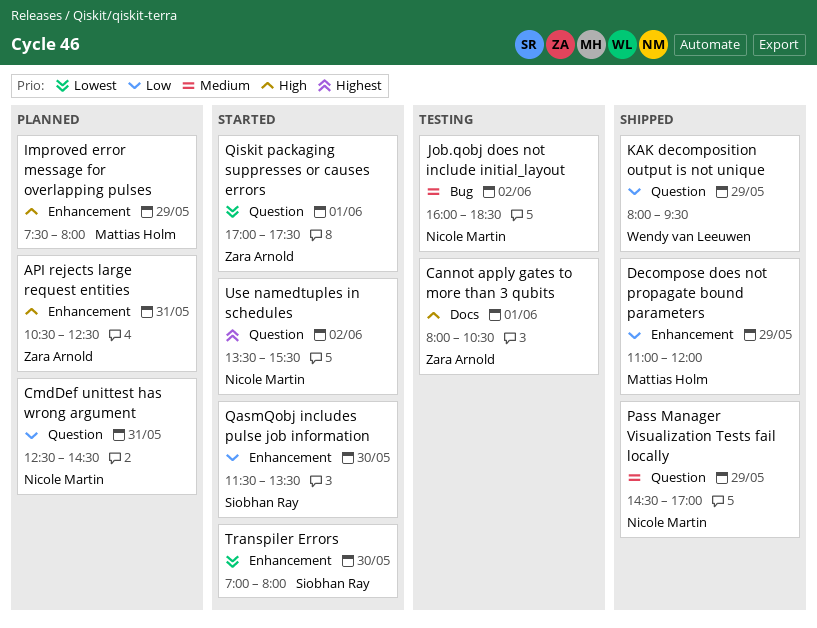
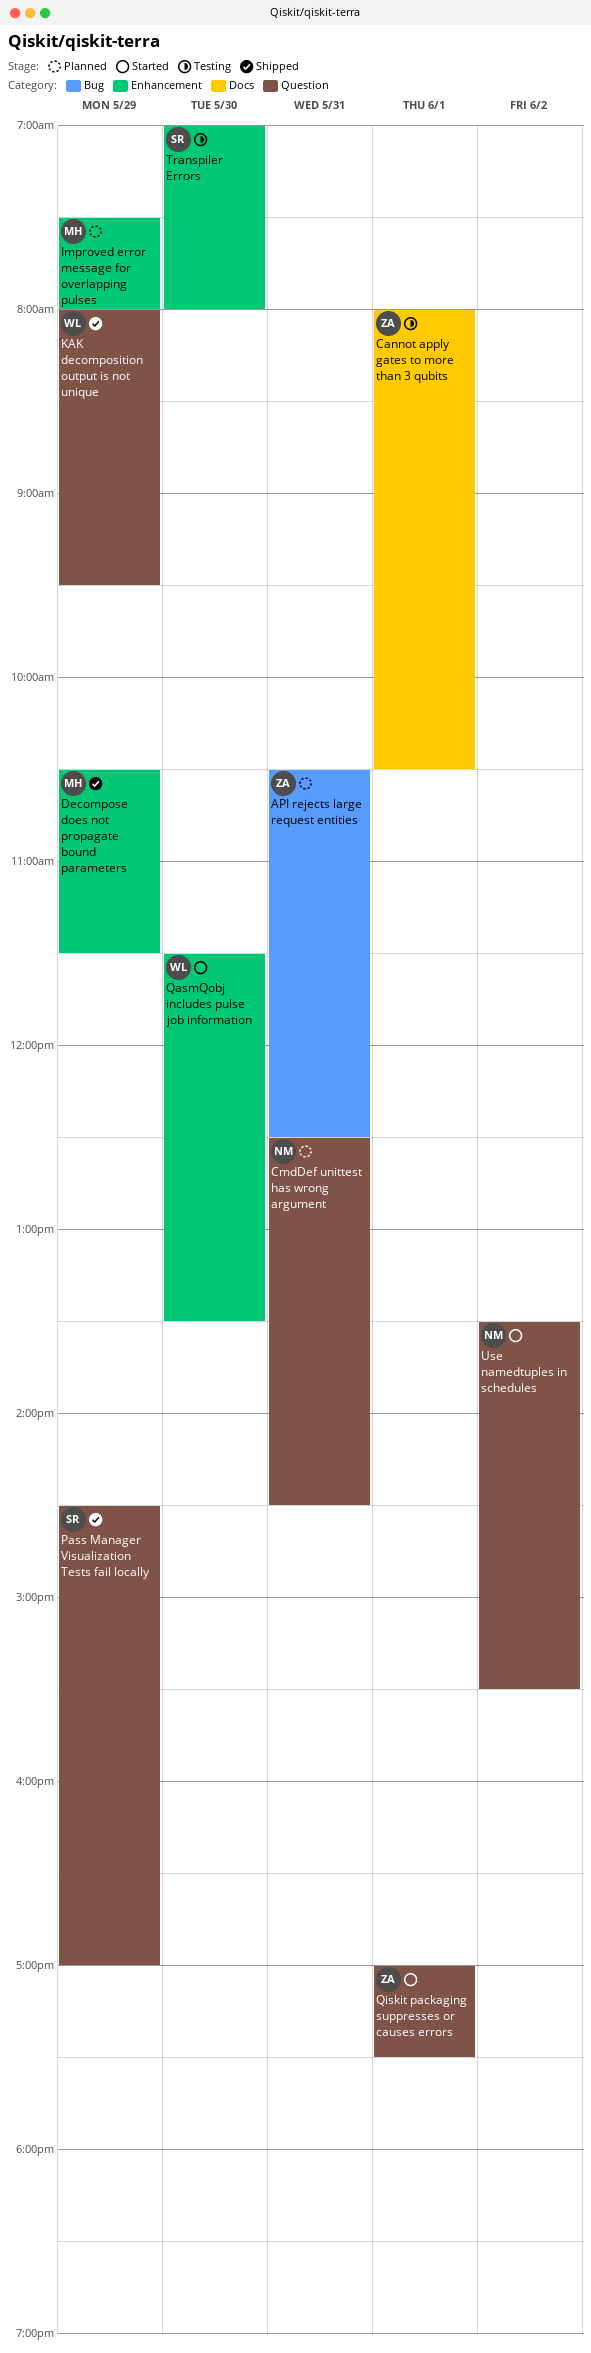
API rejects large request entities, label: Enhancement -> Bug
Decompose does not propagate bound parameters, begins: 11:00 -> 10:30
Decompose does not propagate bound parameters, ends: 12:00 -> 11:30
Job.qobj does not include initial_layout: present -> none
Pass Manager Visualization Tests fail locally, owner: Nicole Martin -> Siobhan Ray
QasmQobj includes pulse job information, owner: Siobhan Ray -> Wendy van Leeuwen
Transpiler Errors, status: Started -> Testing

